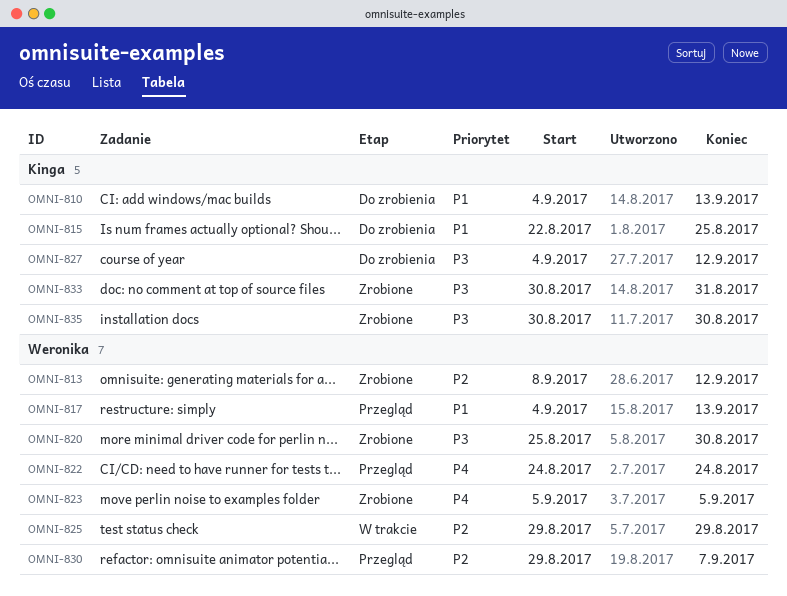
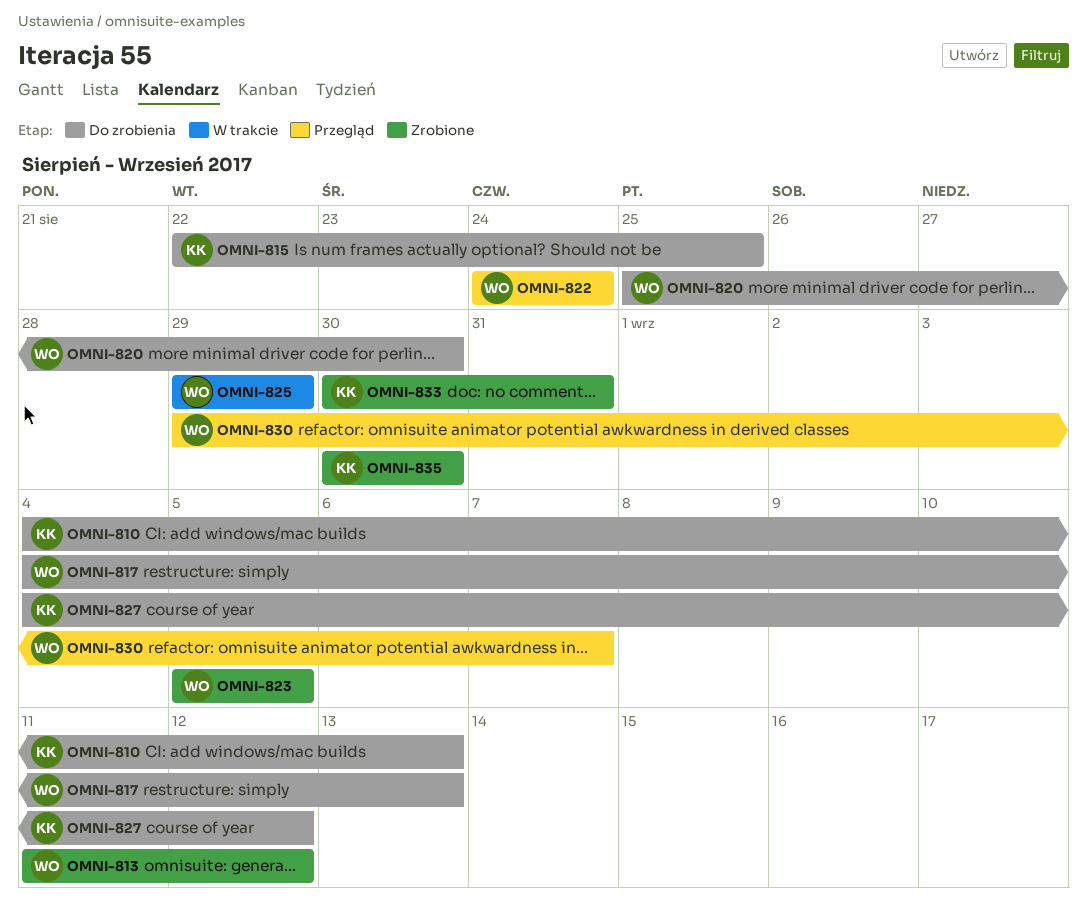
OMNI-813, start: Sep 8 -> Sep 11
OMNI-817, status: Przegląd -> Do zrobienia
OMNI-820, status: Zrobione -> Do zrobienia

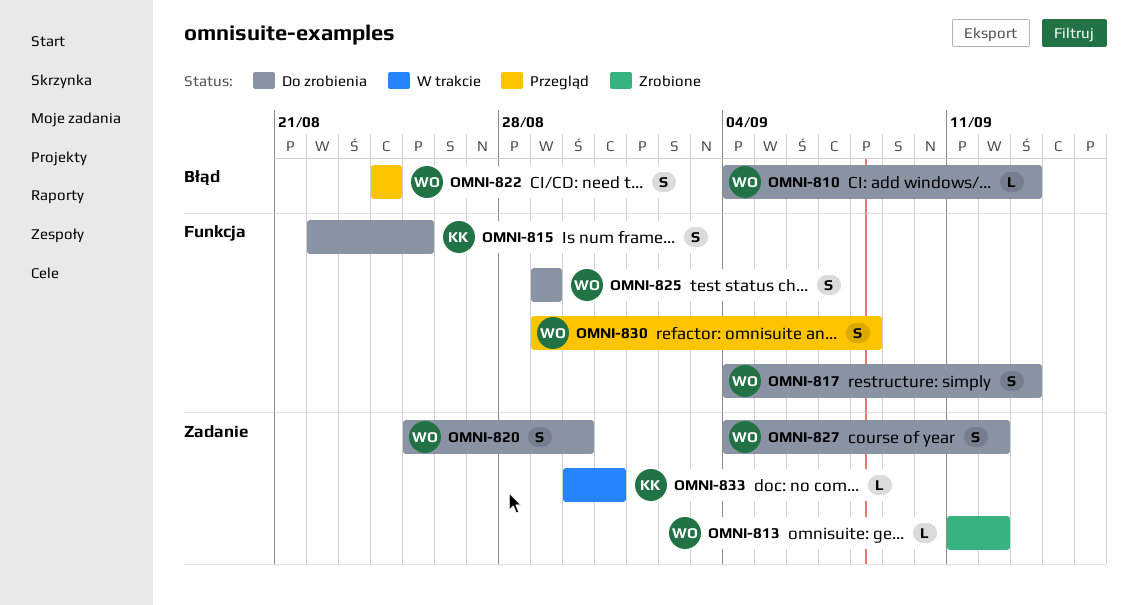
OMNI-810, owner: KK -> WO
OMNI-823: present -> none
OMNI-825, status: W trakcie -> Do zrobienia
OMNI-827, owner: KK -> WO
OMNI-830, due: Sep 7 -> Sep 8
OMNI-833, status: Zrobione -> W trakcie
OMNI-835: present -> none

